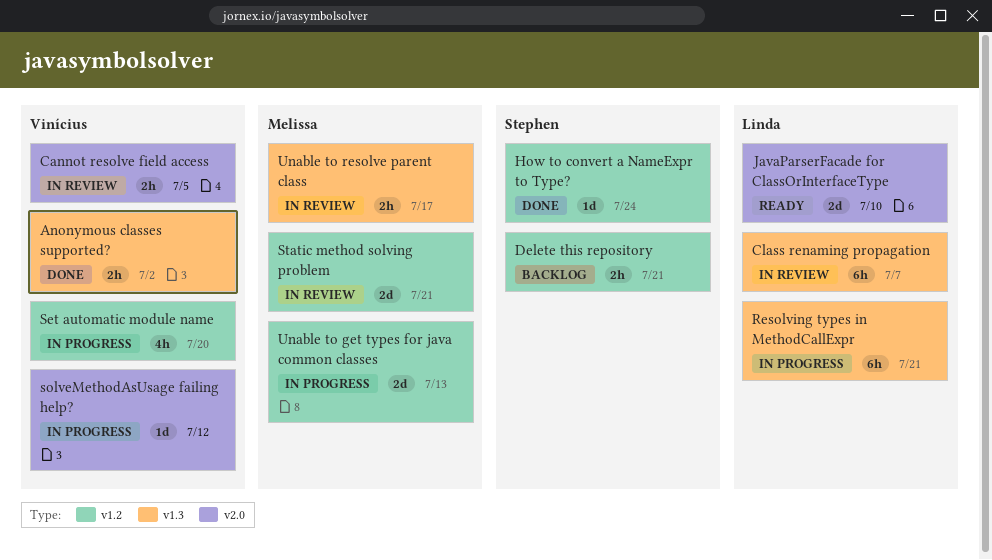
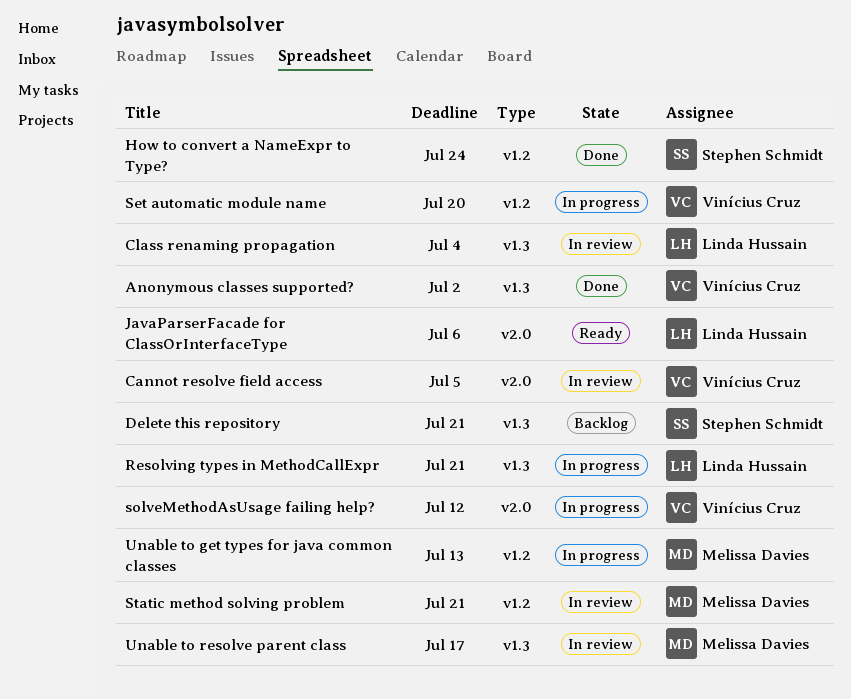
Class renaming propagation, due: Jul 7 -> Jul 4
Delete this repository, label: v1.2 -> v1.3
JavaParserFacade for ClassOrInterfaceType, due: Jul 10 -> Jul 6

